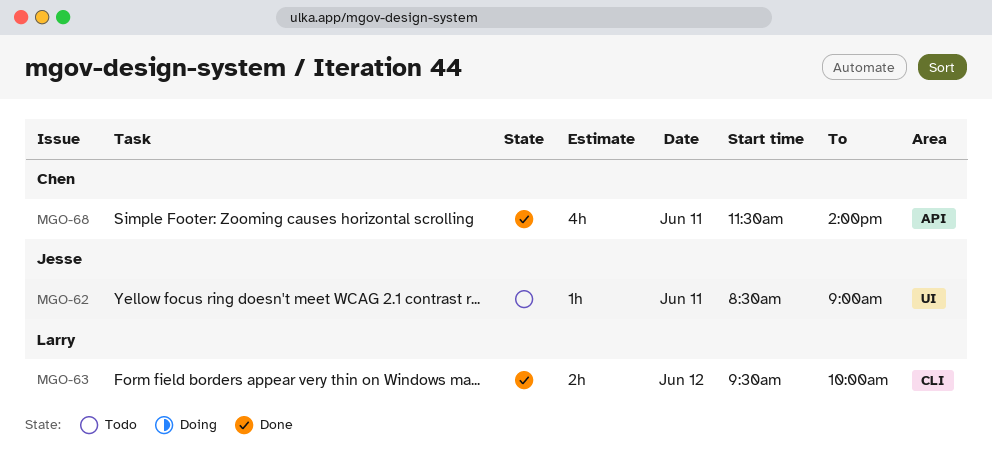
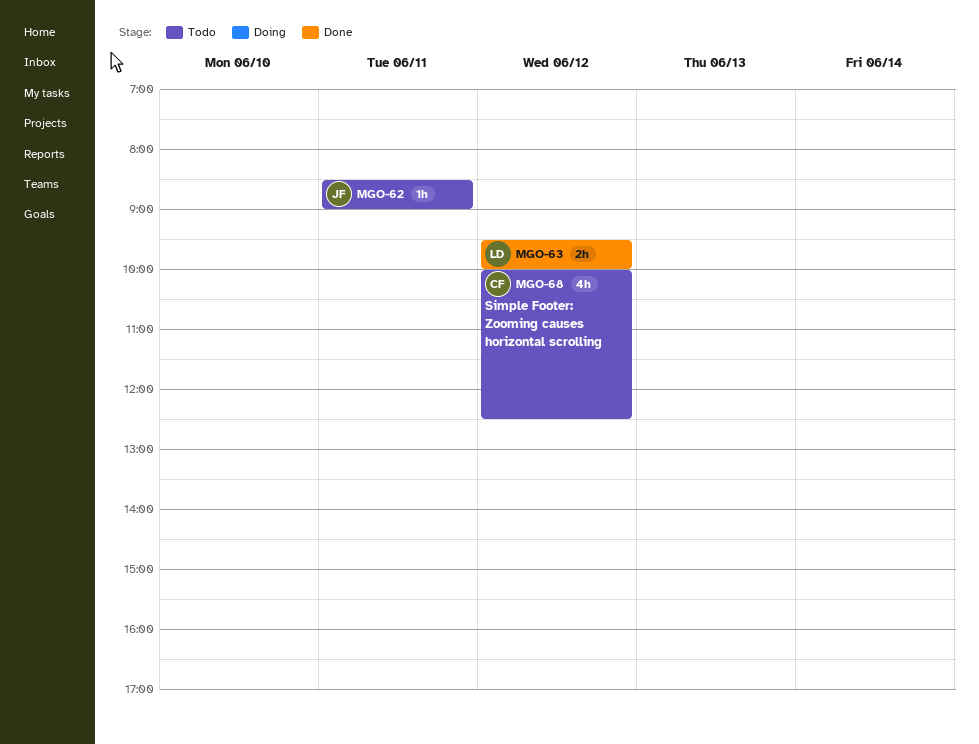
MGO-68, status: Done -> Todo
MGO-68, day: Jun 11 -> Jun 12
MGO-68, begins: 11:30 -> 10:00
MGO-68, ends: 14:00 -> 12:30

